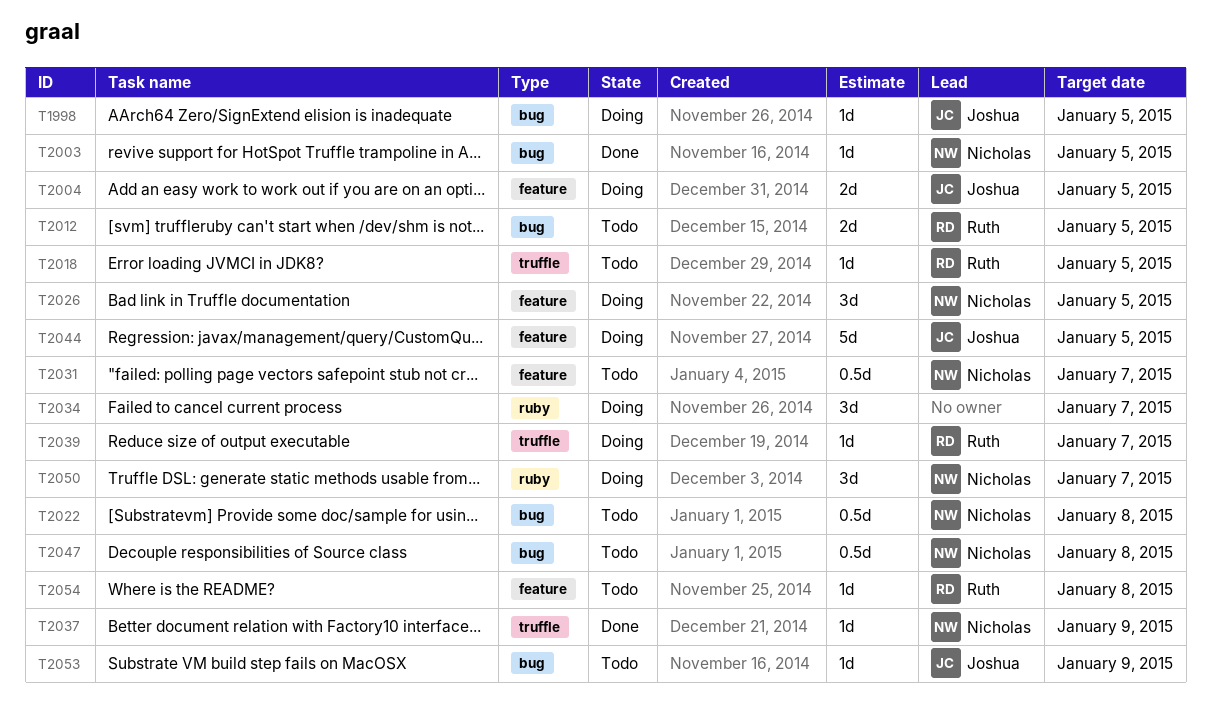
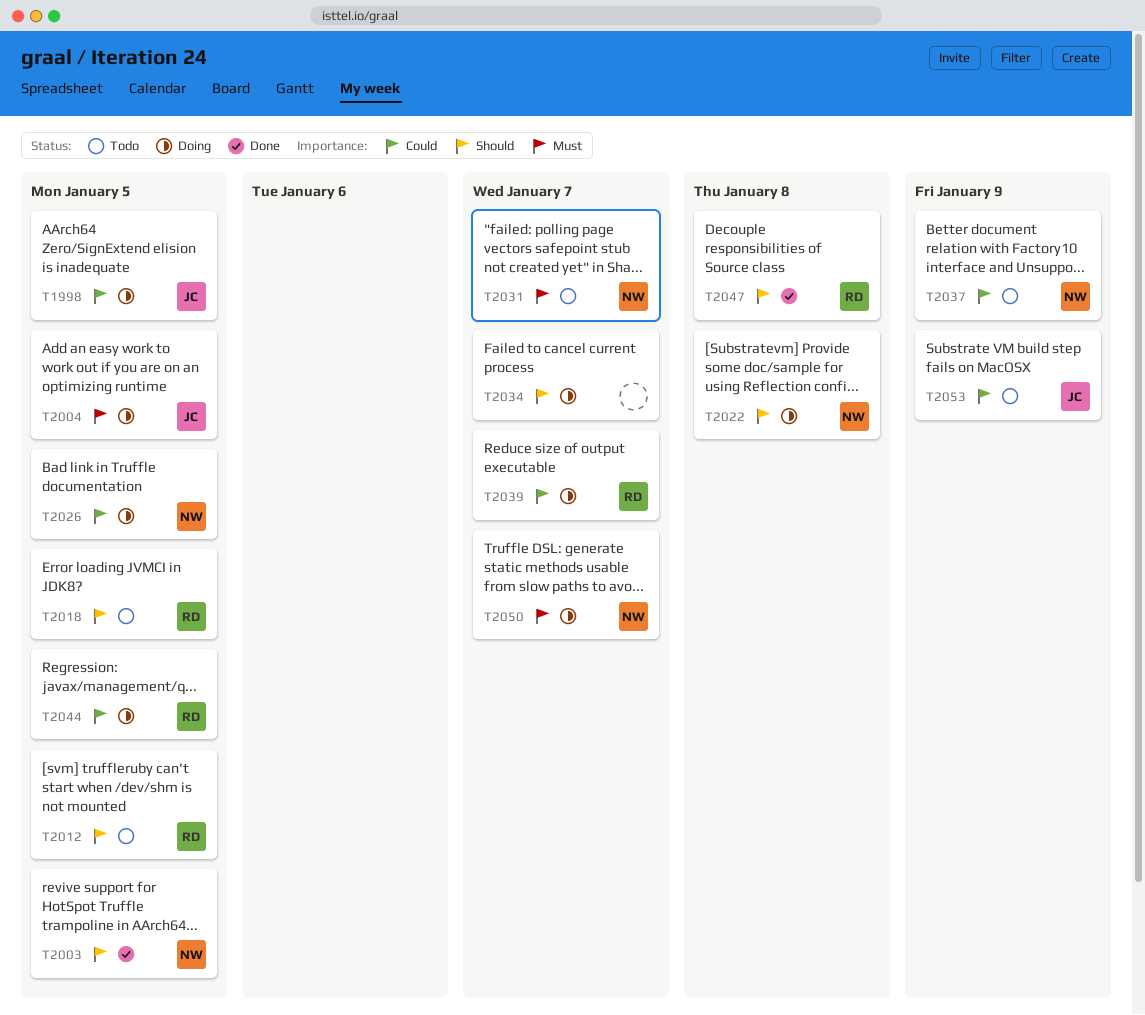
T2022, status: Todo -> Doing
T2037, status: Done -> Todo
T2044, owner: Joshua -> Ruth
T2047, status: Todo -> Done
T2047, owner: Nicholas -> Ruth
T2054: present -> none

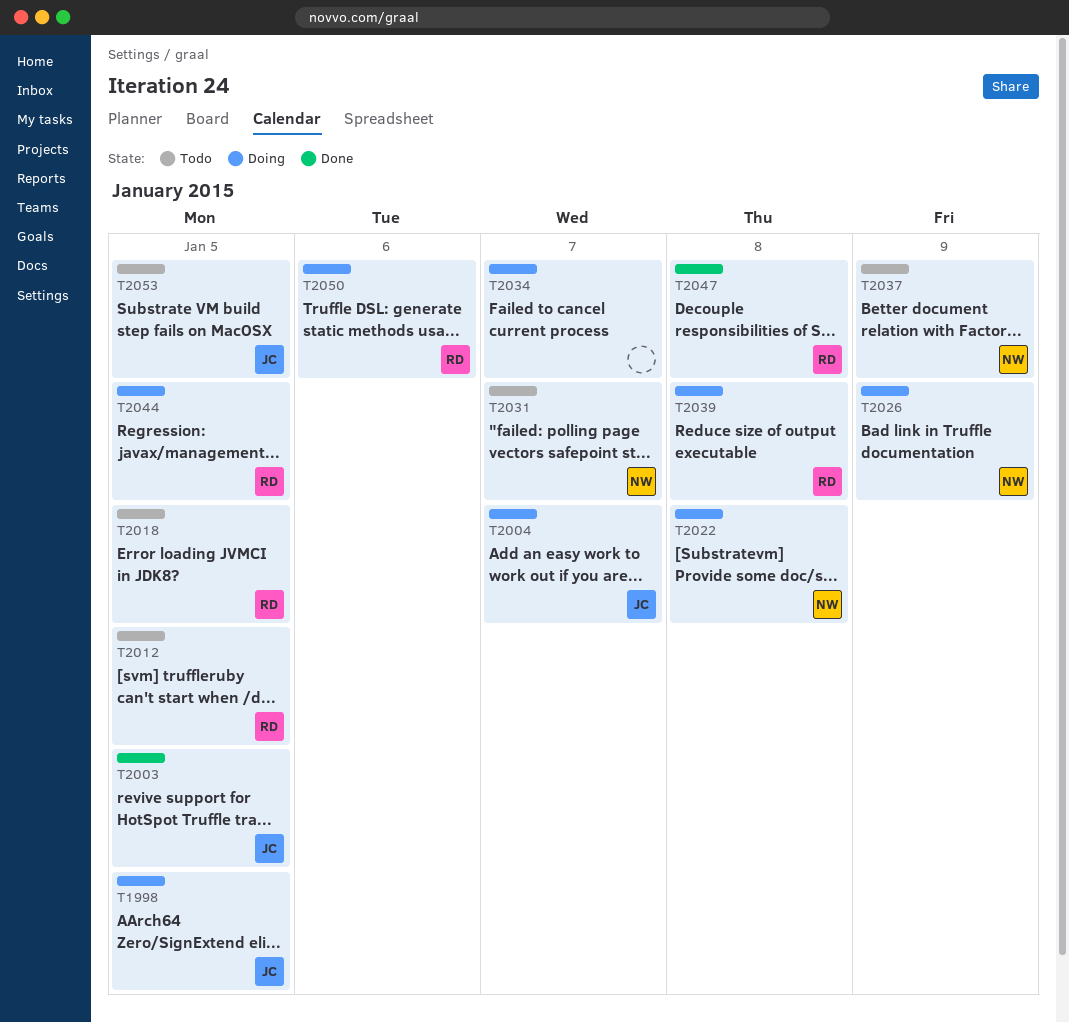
T2003, owner: NW -> JC
T2004, due: Jan 5 -> Jan 7
T2026, due: Jan 5 -> Jan 9
T2039, due: Jan 7 -> Jan 8
T2050, owner: NW -> RD
T2050, due: Jan 7 -> Jan 6
T2053, due: Jan 9 -> Jan 5

